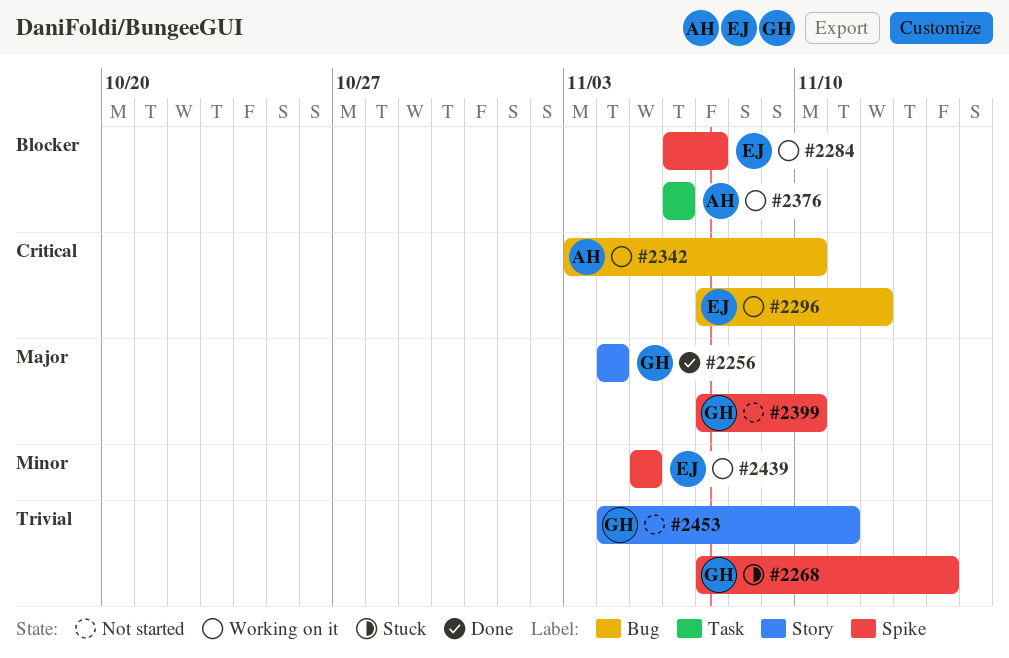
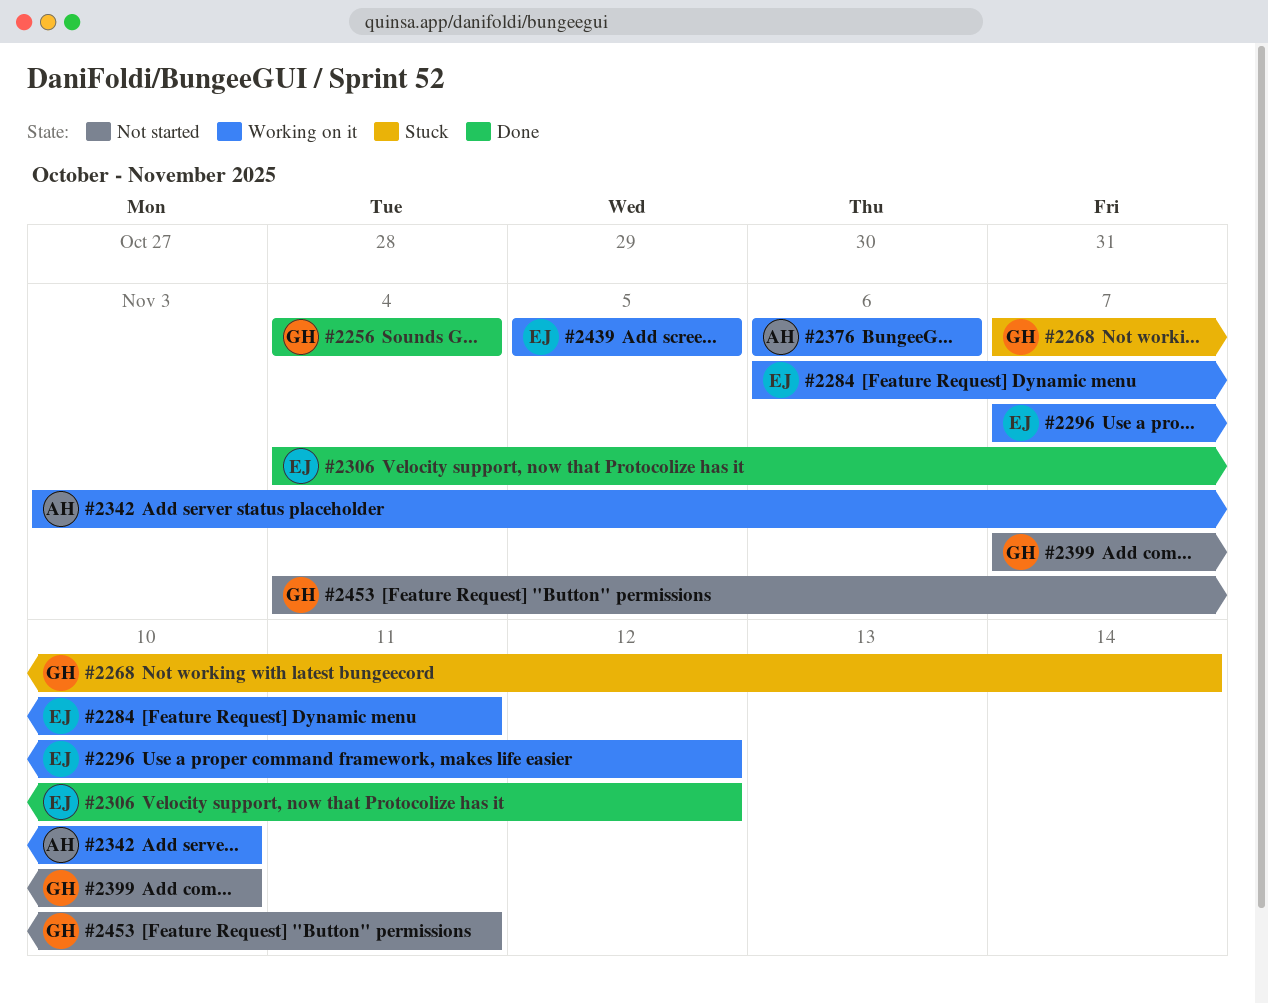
#2284, due: Nov 7 -> Nov 11
#2306: none -> present

